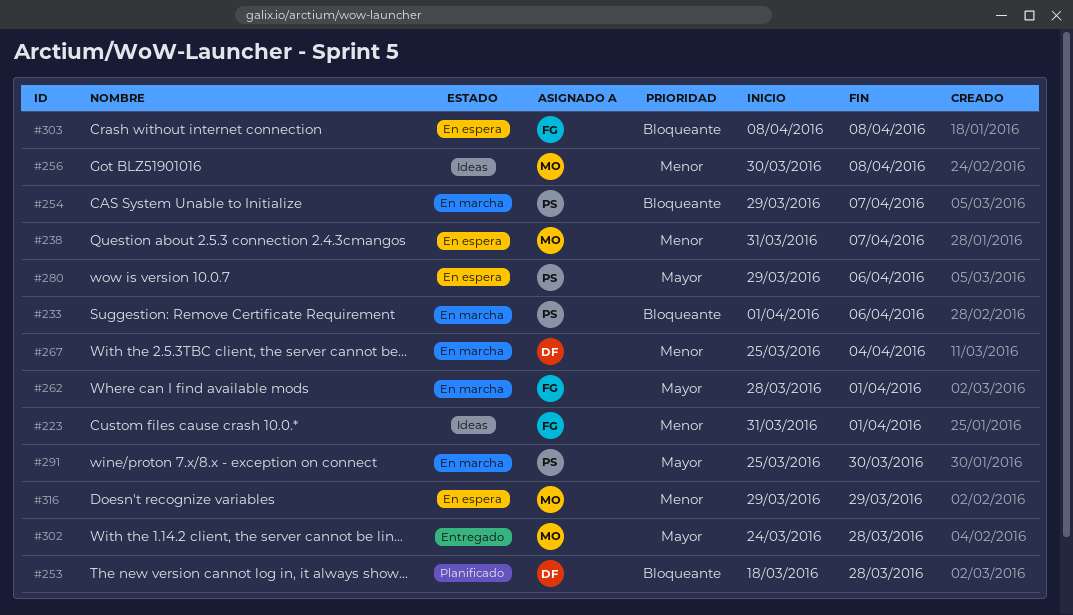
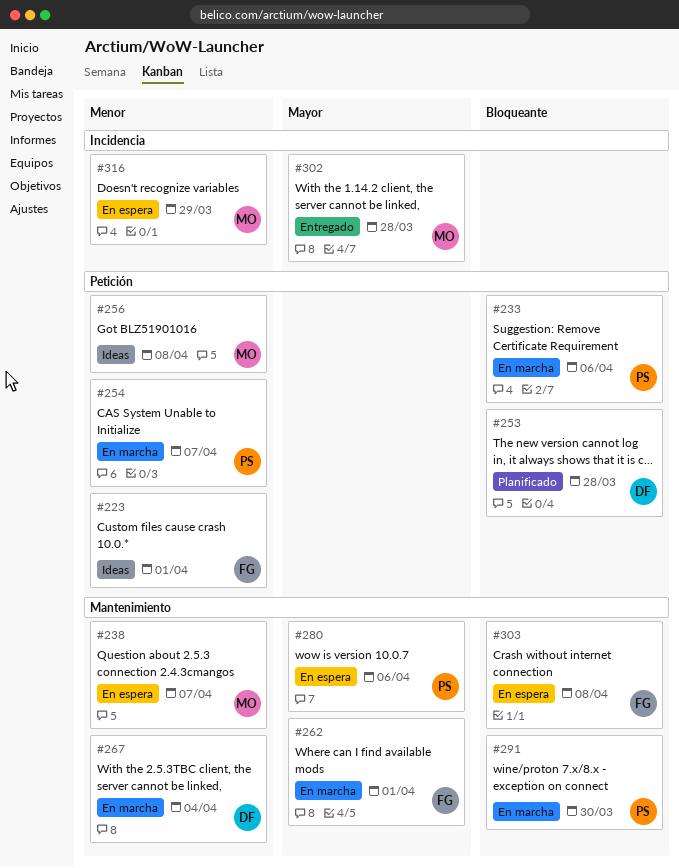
#254, priority: Bloqueante -> Menor
#291, priority: Mayor -> Bloqueante

